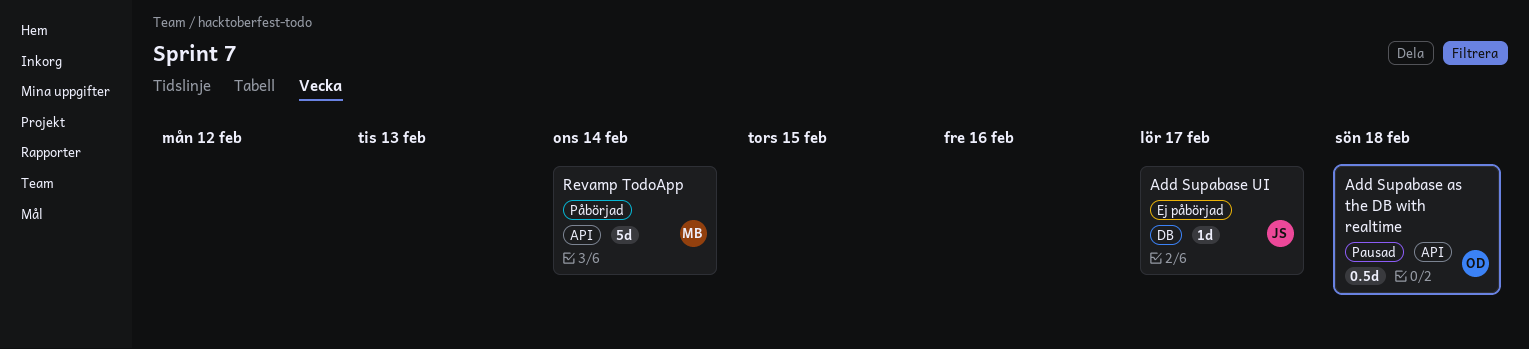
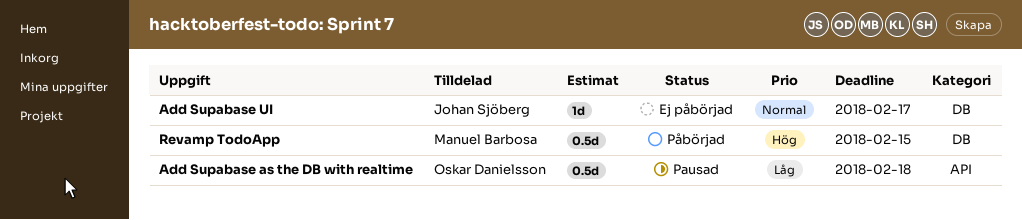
Revamp TodoApp, label: API -> DB
Revamp TodoApp, estimate: 5d -> 0.5d
Revamp TodoApp, due: Feb 14 -> Feb 15

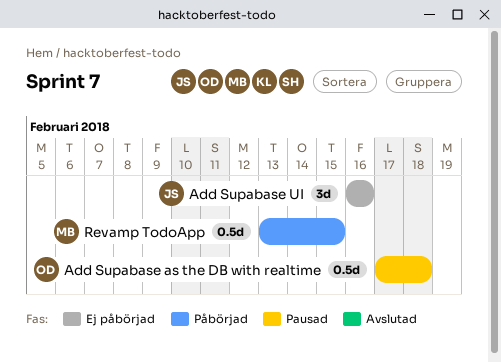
Add Supabase UI, estimate: 1d -> 3d
Add Supabase UI, due: Feb 17 -> Feb 16

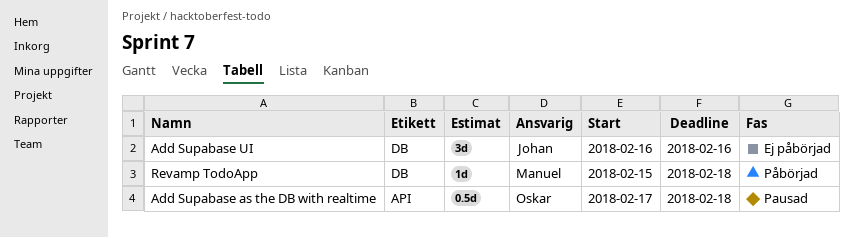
Revamp TodoApp, estimate: 0.5d -> 1d
Revamp TodoApp, start: Feb 13 -> Feb 15
Revamp TodoApp, due: Feb 15 -> Feb 18

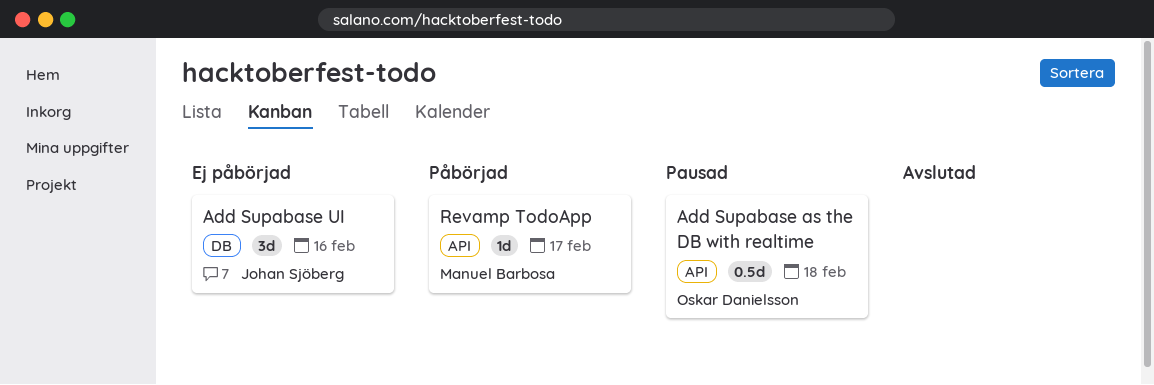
Revamp TodoApp, label: DB -> API
Revamp TodoApp, due: Feb 18 -> Feb 17

